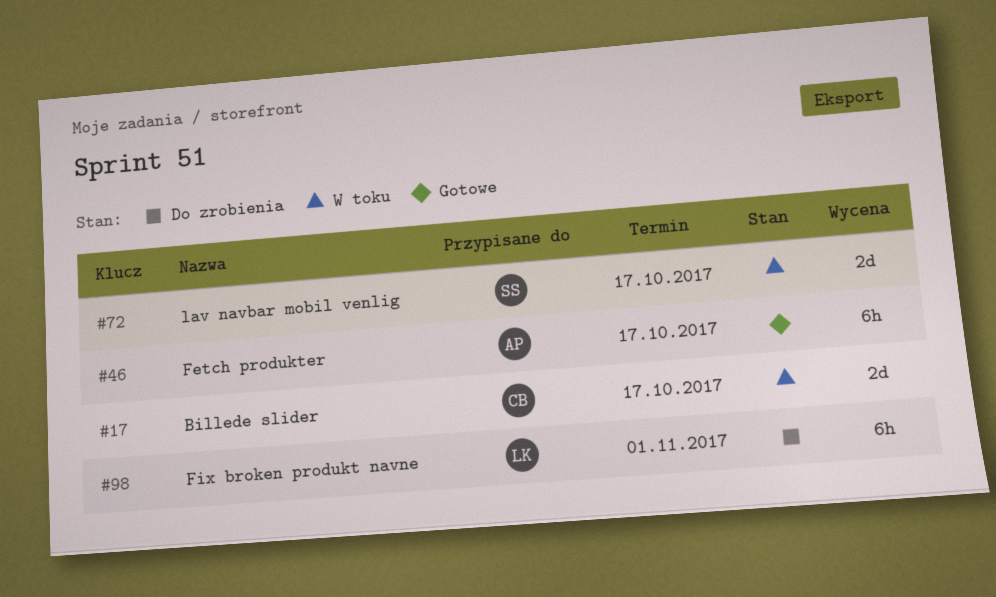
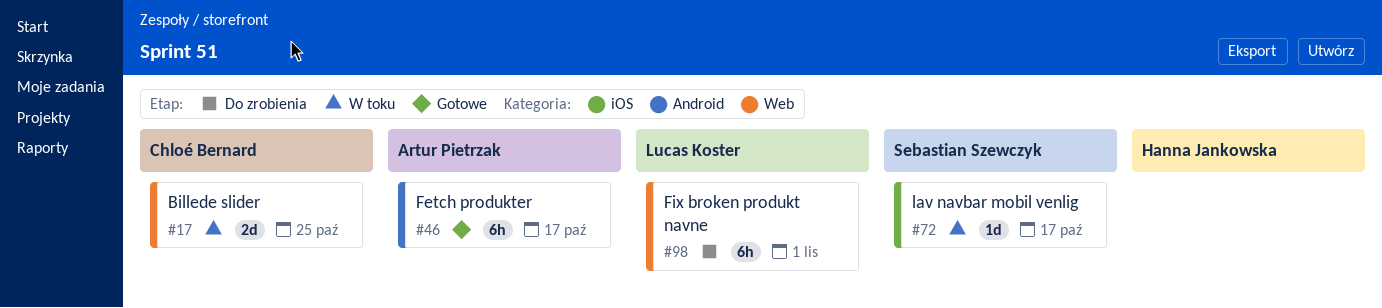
#17, due: Oct 17 -> Oct 25
#72, estimate: 2d -> 1d

